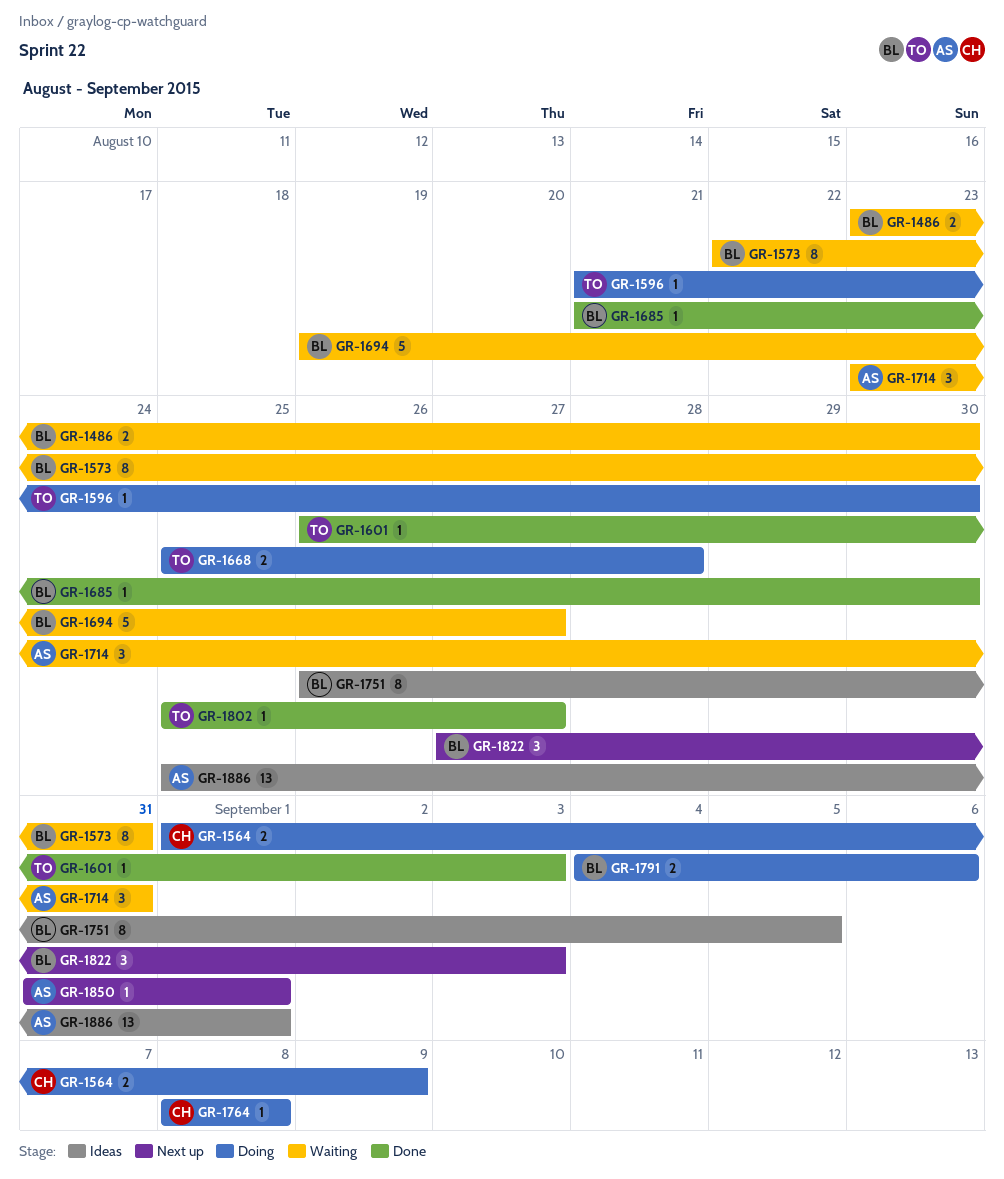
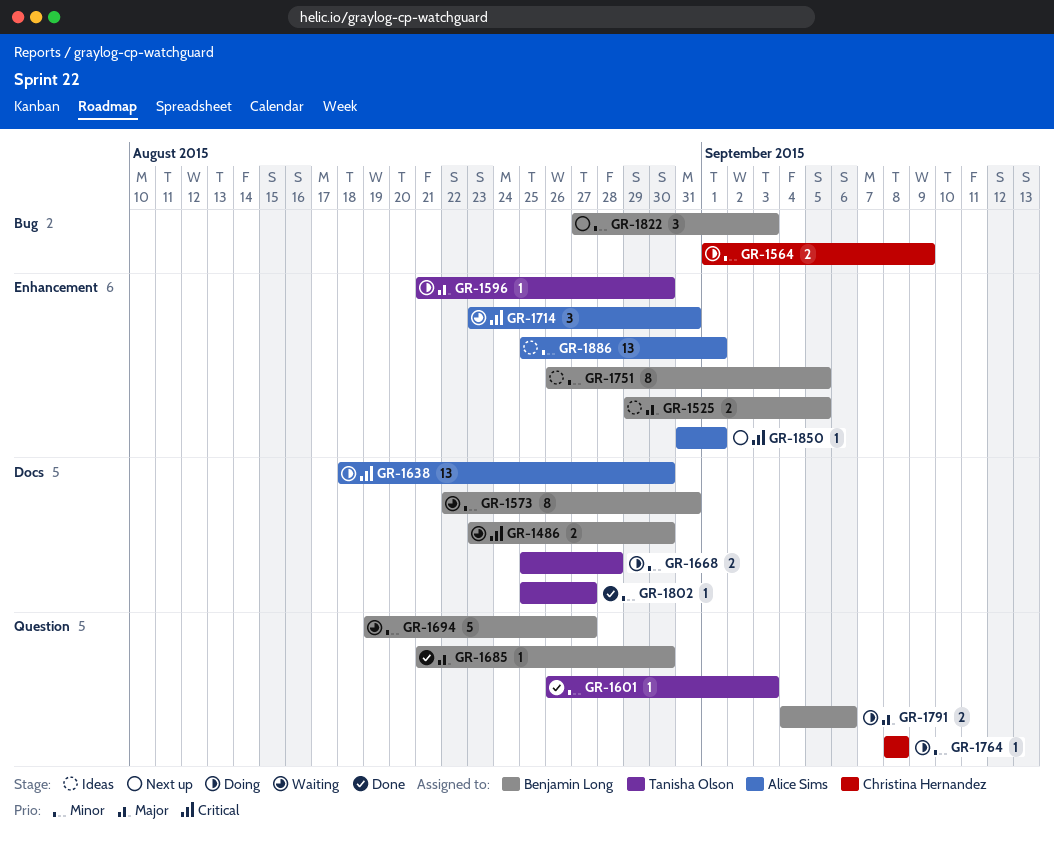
GR-1525: none -> present
GR-1638: none -> present

